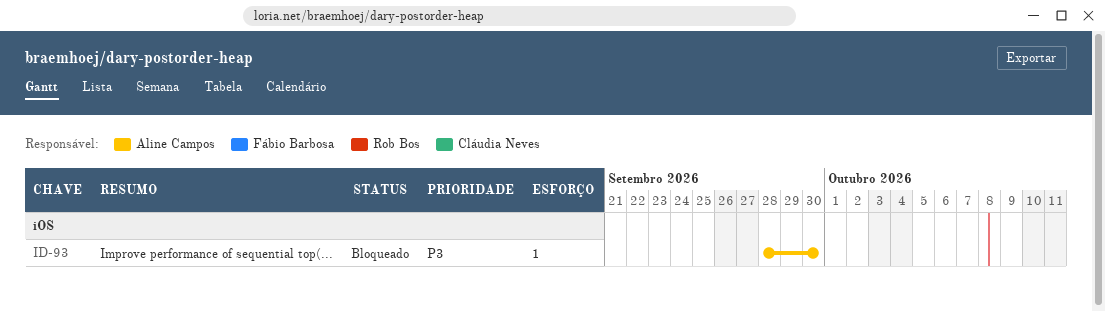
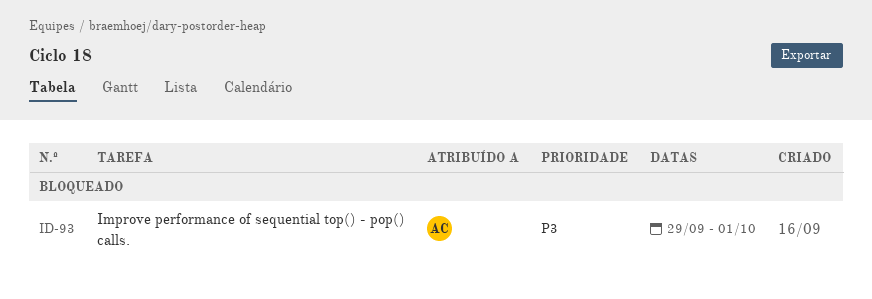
ID-93, start: Sep 28 -> Sep 29
ID-93, due: Sep 30 -> Oct 1

